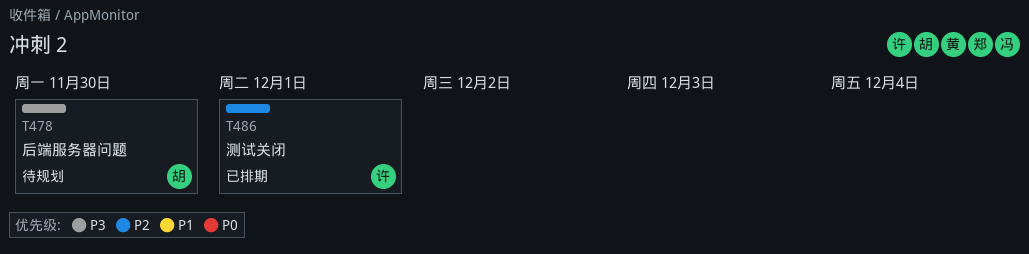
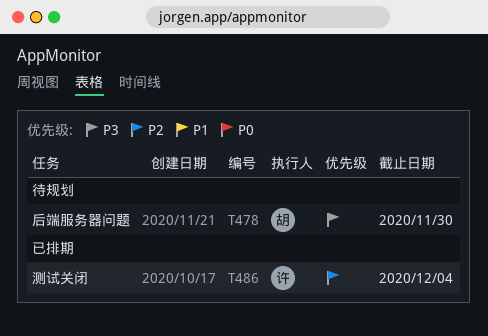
T486, due: Dec 1 -> Dec 4

